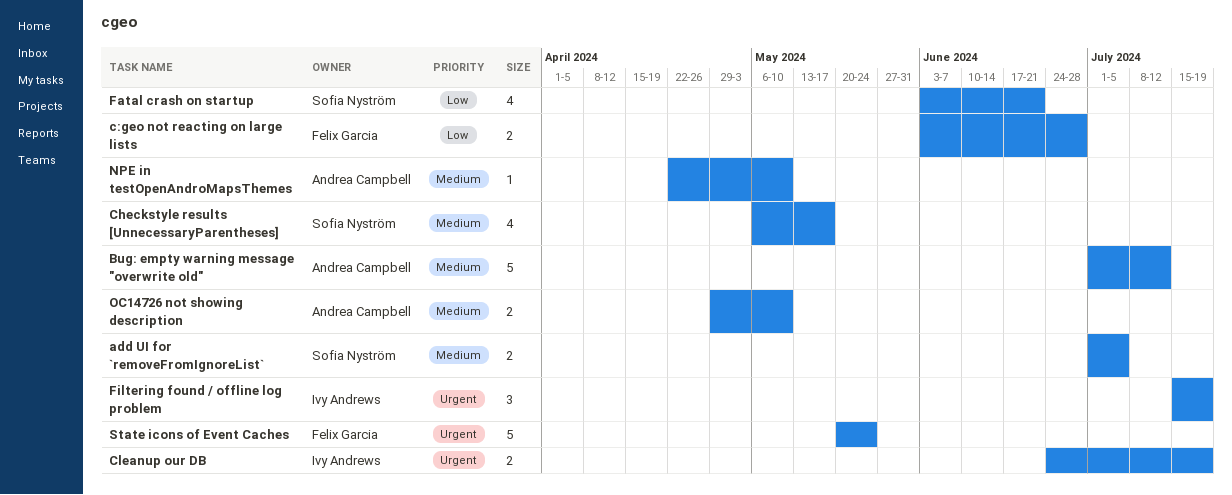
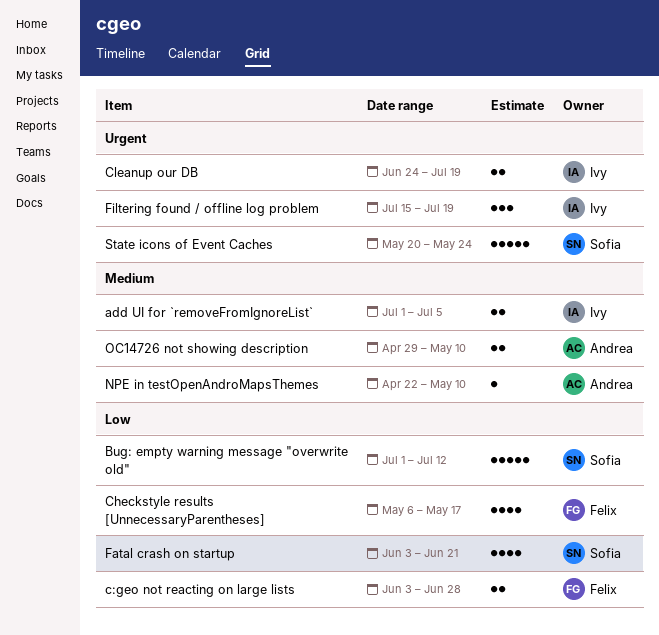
add UI for `removeFromIgnoreList`, owner: Sofia Nyström -> Ivy Andrews
Bug: empty warning message "overwrite old", owner: Andrea Campbell -> Sofia Nyström
Bug: empty warning message "overwrite old", priority: Medium -> Low
Checkstyle results [UnnecessaryParentheses], owner: Sofia Nyström -> Felix Garcia
Checkstyle results [UnnecessaryParentheses], priority: Medium -> Low
State icons of Event Caches, owner: Felix Garcia -> Sofia Nyström

